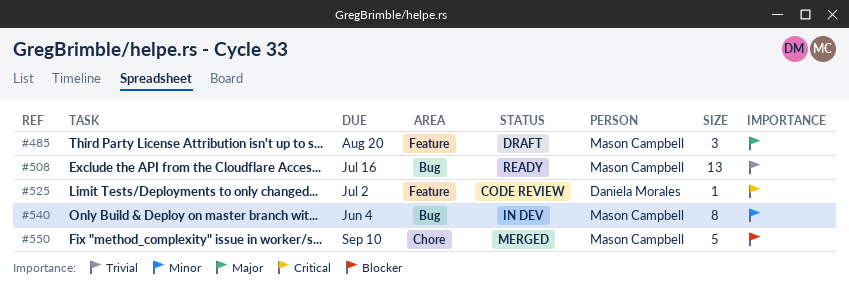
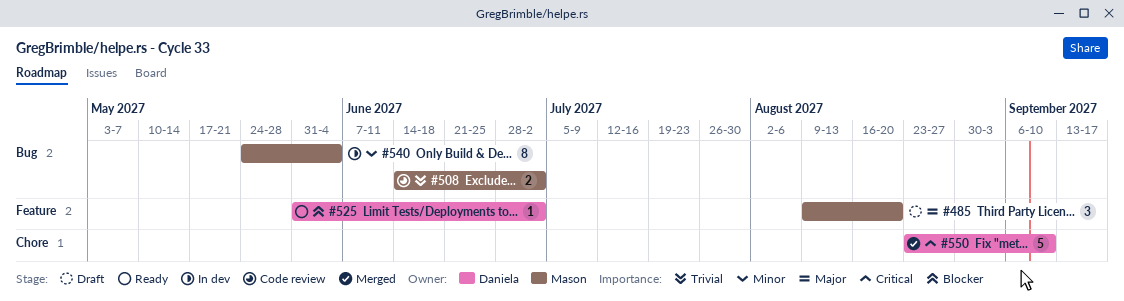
#508, status: Ready -> Code review
#508, estimate: 13 -> 2
#508, due: Jul 16 -> Jul 2
#525, status: Code review -> Ready
#525, priority: Critical -> Blocker
#550, owner: Mason Campbell -> Daniela Morales
#550, priority: Blocker -> Critical

